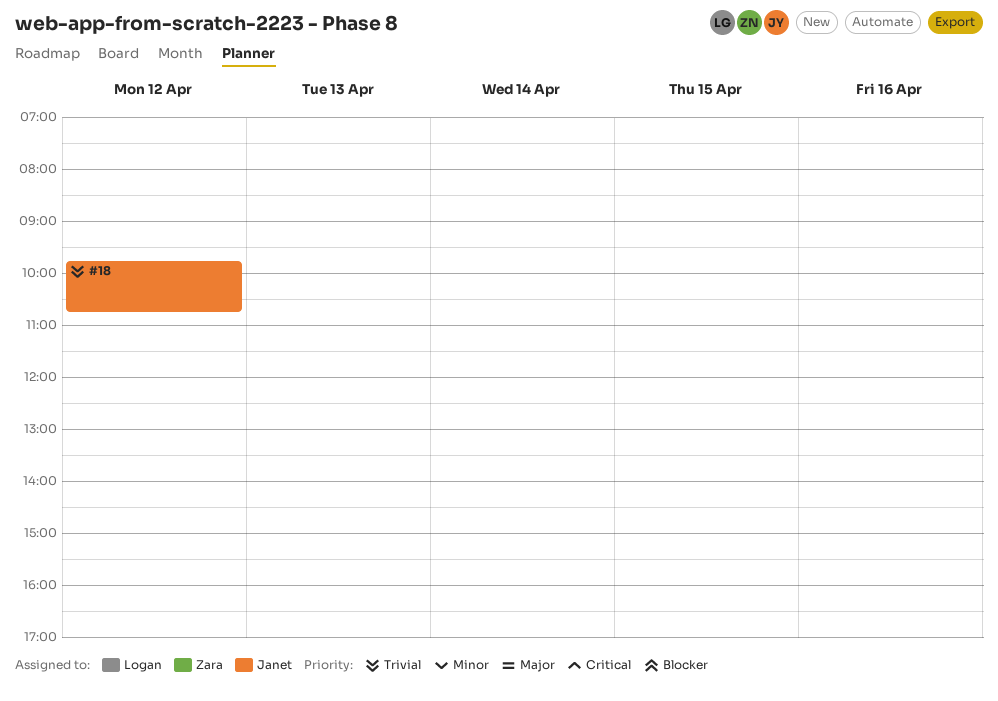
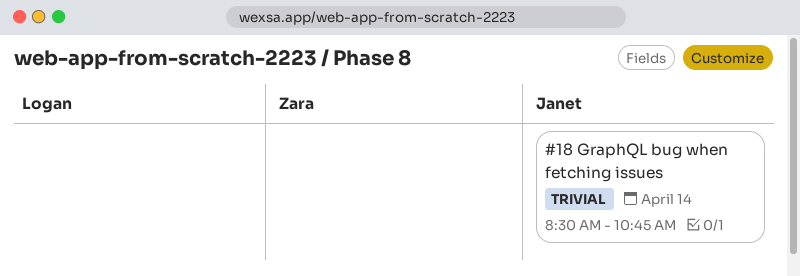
#18, day: Apr 12 -> Apr 14
#18, begins: 09:45 -> 08:30

